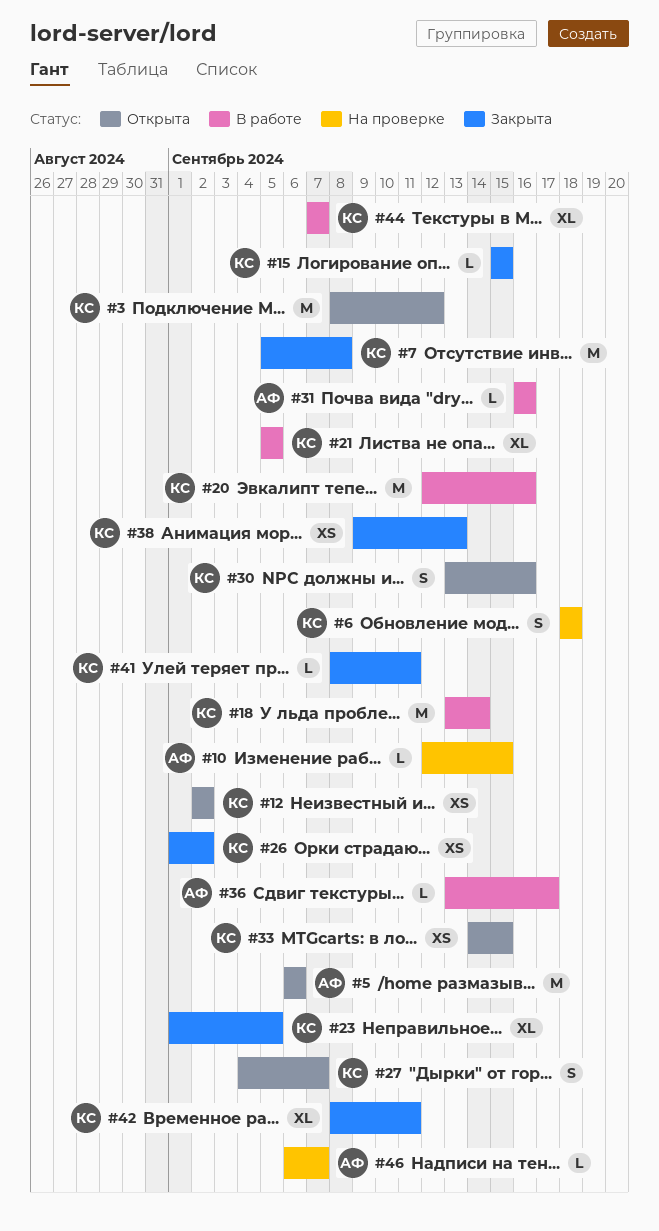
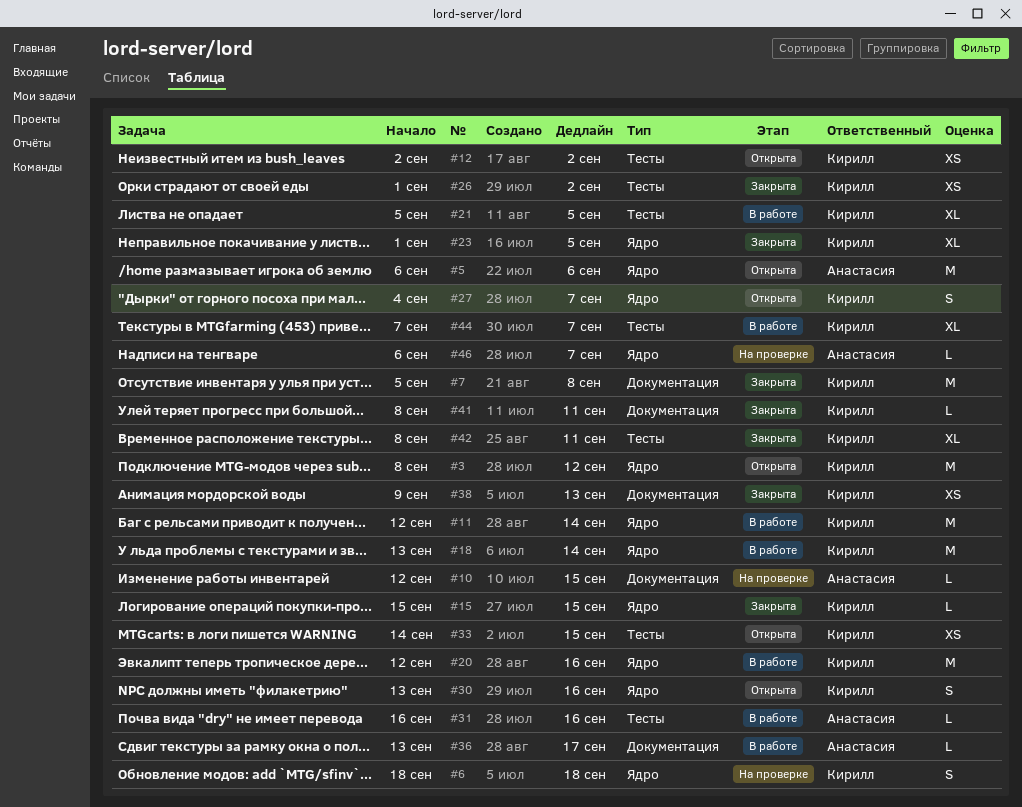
#11: none -> present

